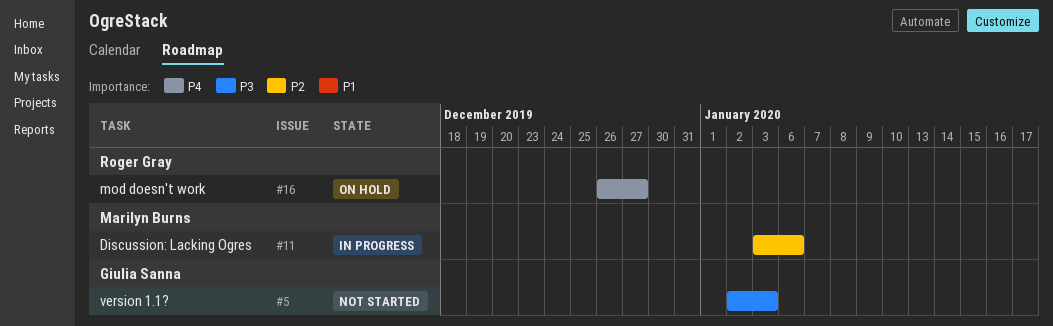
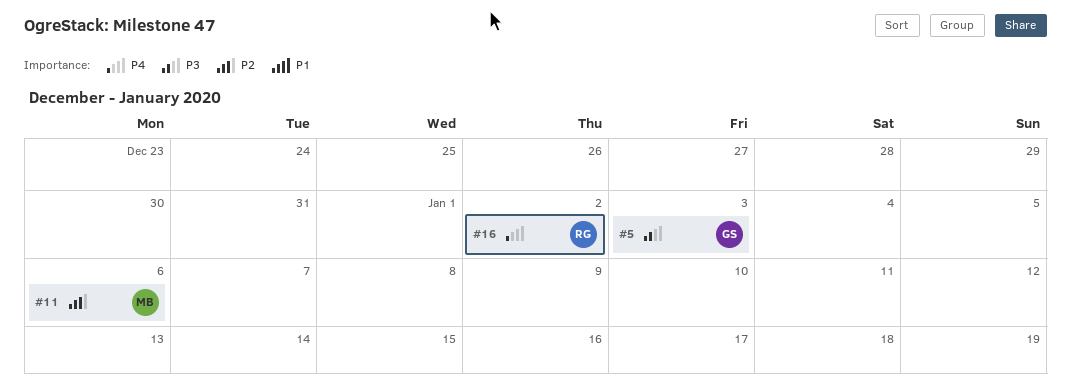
#16, due: Dec 27 -> Jan 2

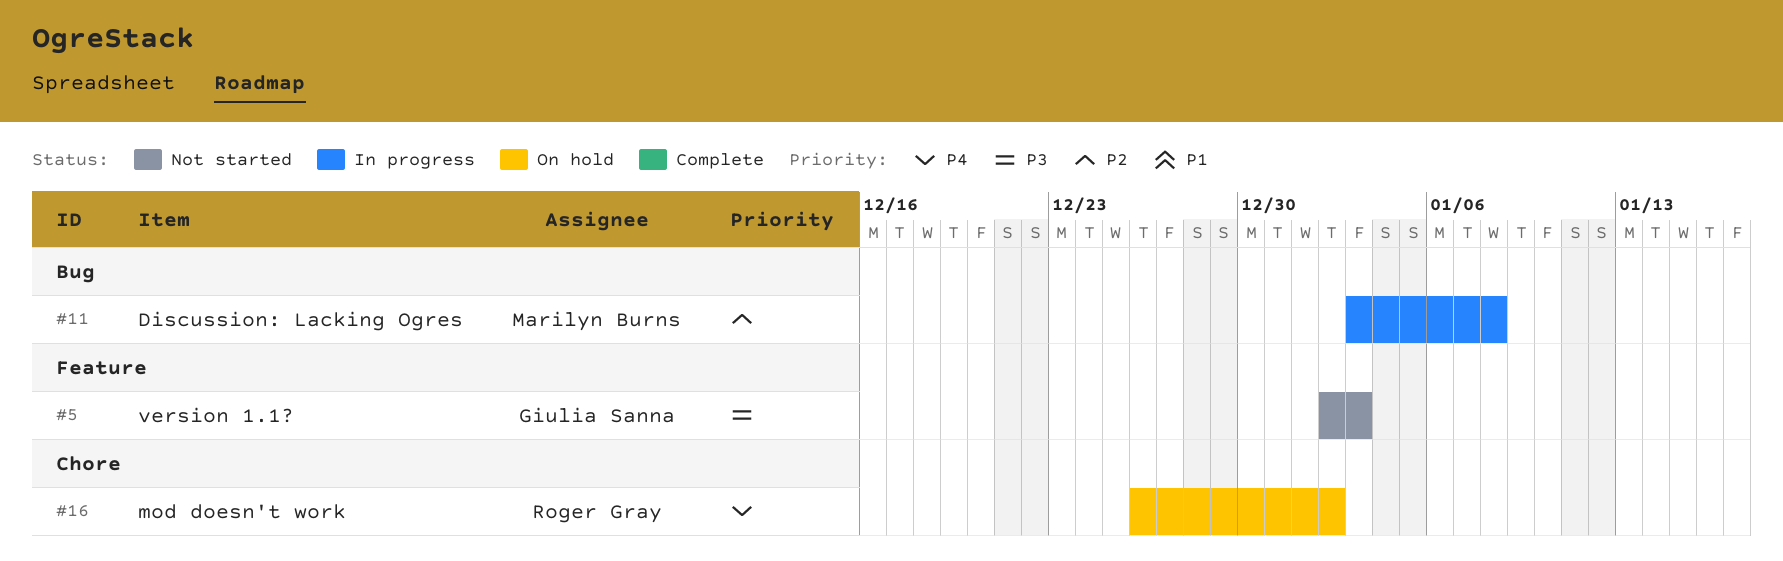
#11, due: Jan 6 -> Jan 8

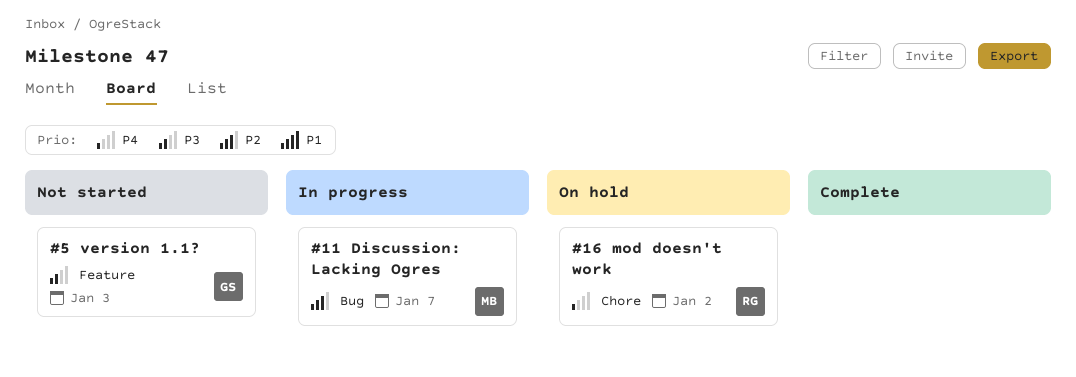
#11, due: Jan 8 -> Jan 7

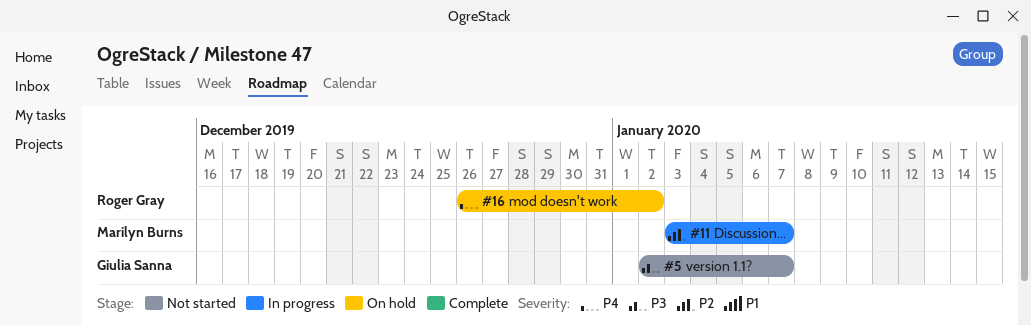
#5, due: Jan 3 -> Jan 7

